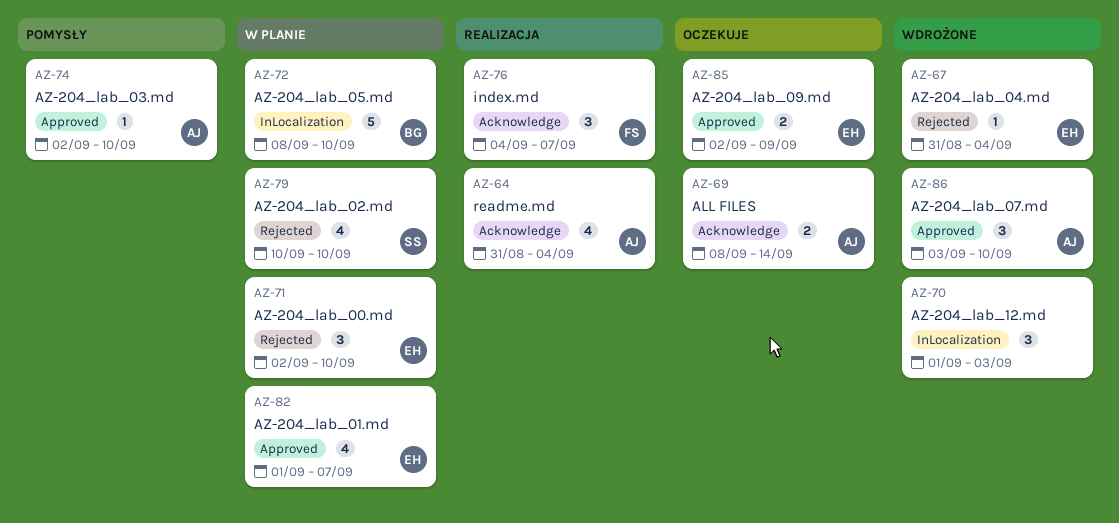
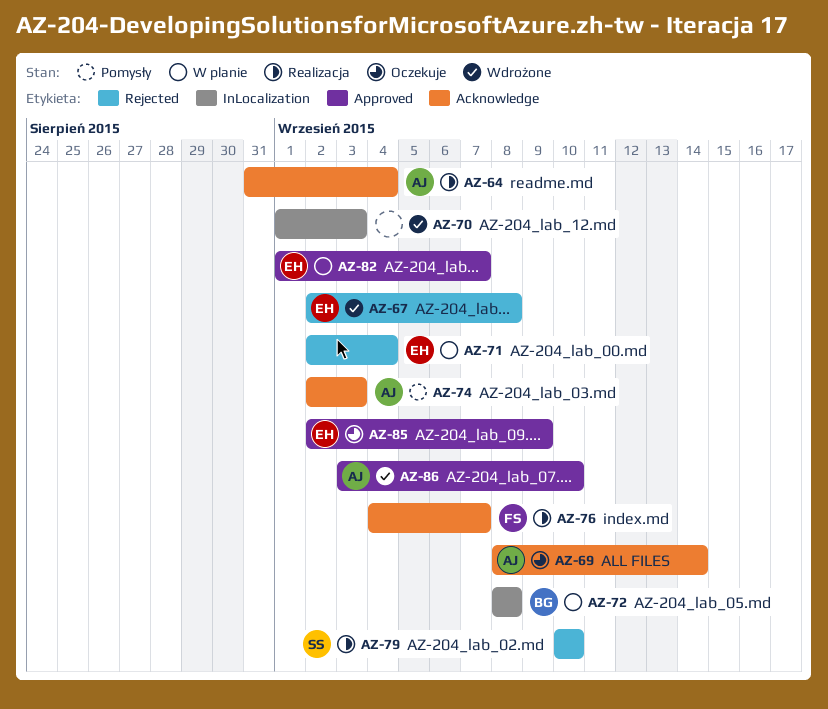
AZ-67, start: Aug 31 -> Sep 2
AZ-67, due: Sep 4 -> Sep 8
AZ-71, due: Sep 10 -> Sep 4
AZ-72, due: Sep 10 -> Sep 8
AZ-74, label: Approved -> Acknowledge
AZ-74, due: Sep 10 -> Sep 3
AZ-79, status: W planie -> Realizacja

